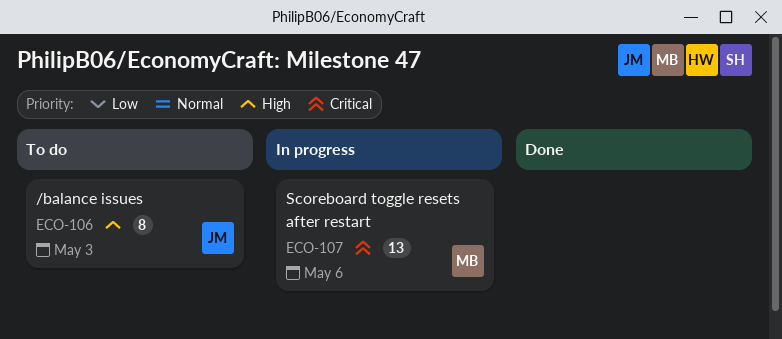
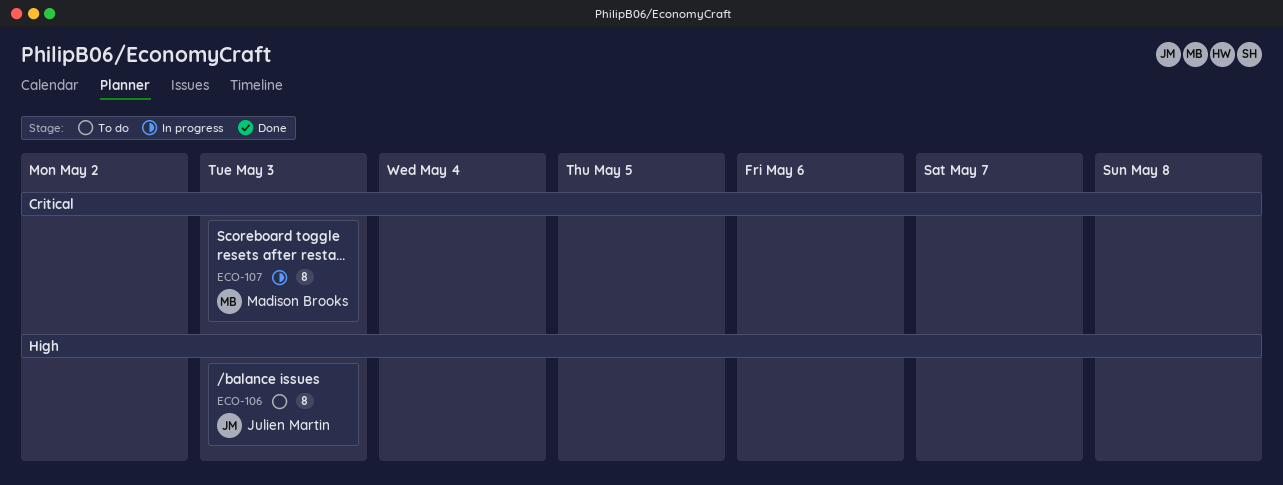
ECO-107, estimate: 13 -> 8
ECO-107, due: May 6 -> May 3

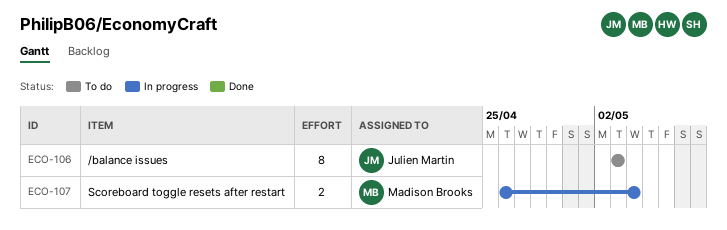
ECO-107, estimate: 8 -> 2
ECO-107, due: May 3 -> May 4

